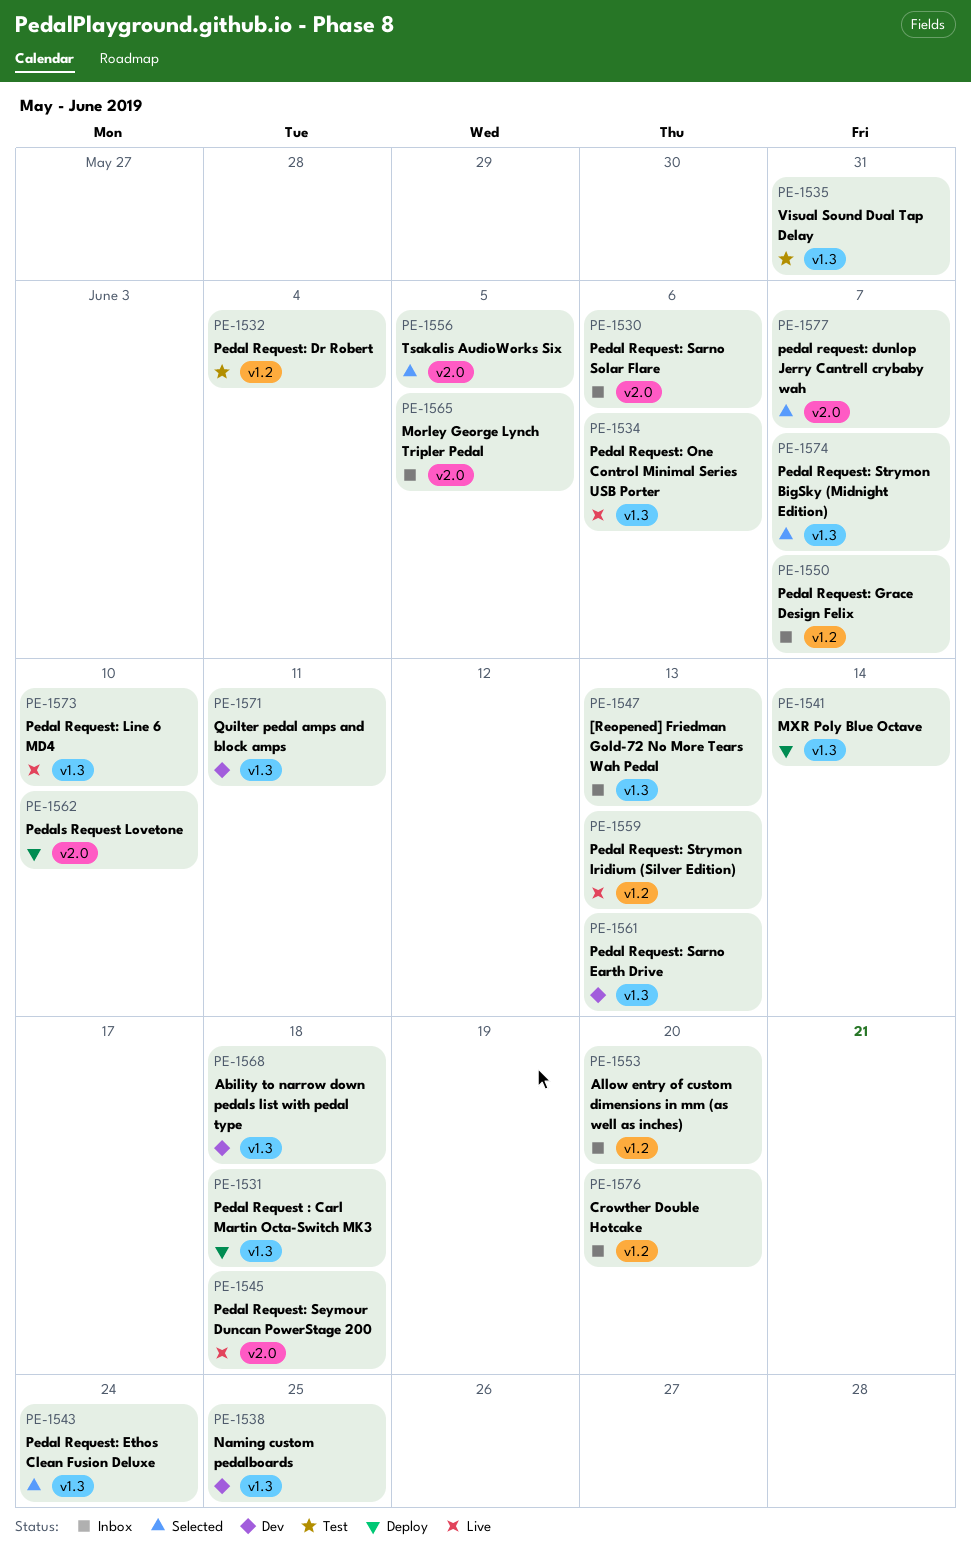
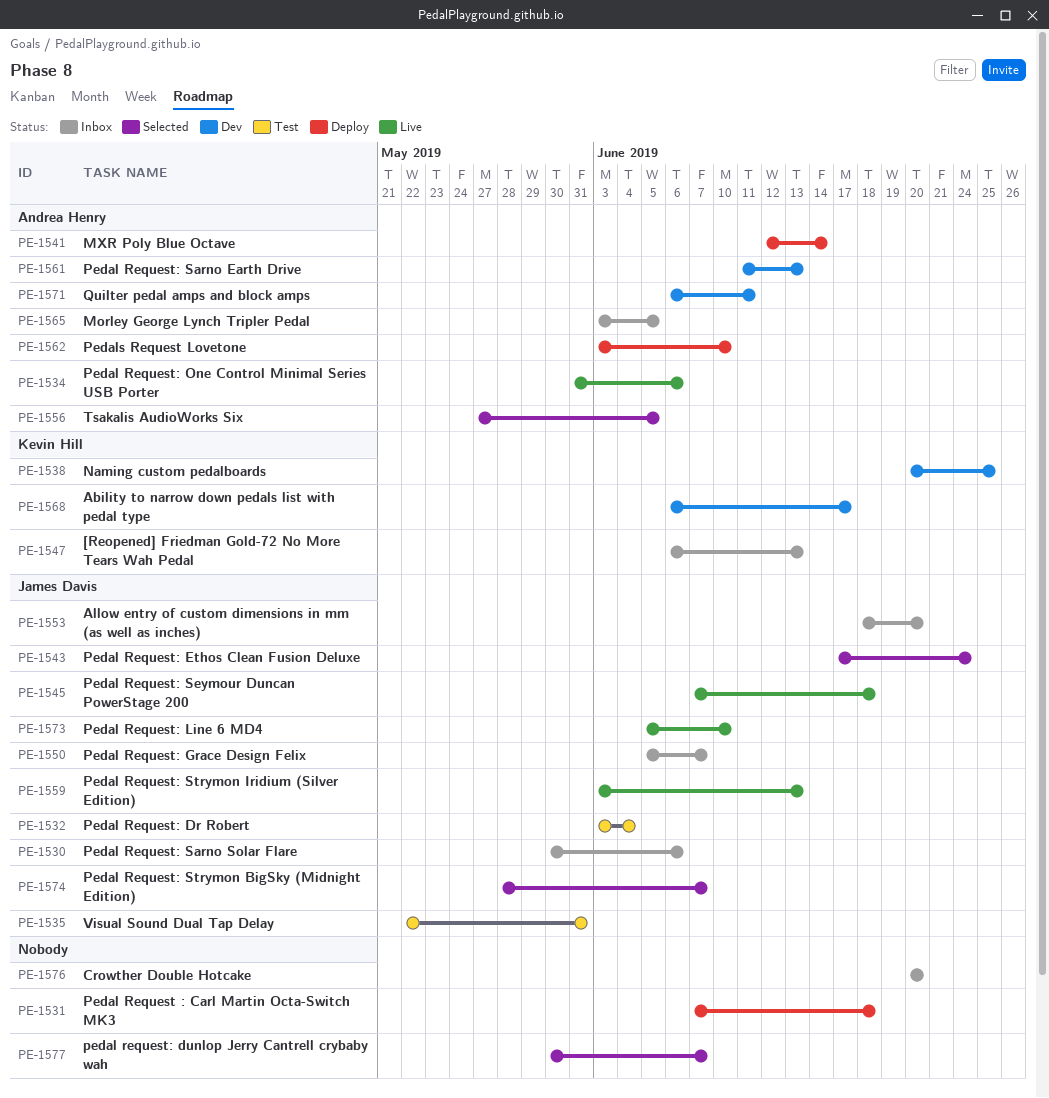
PE-1568, due: Jun 18 -> Jun 17

